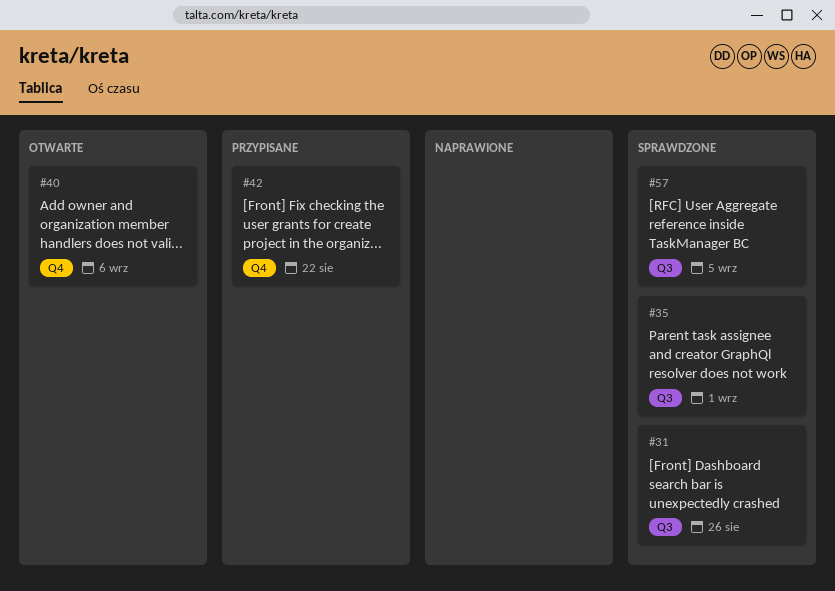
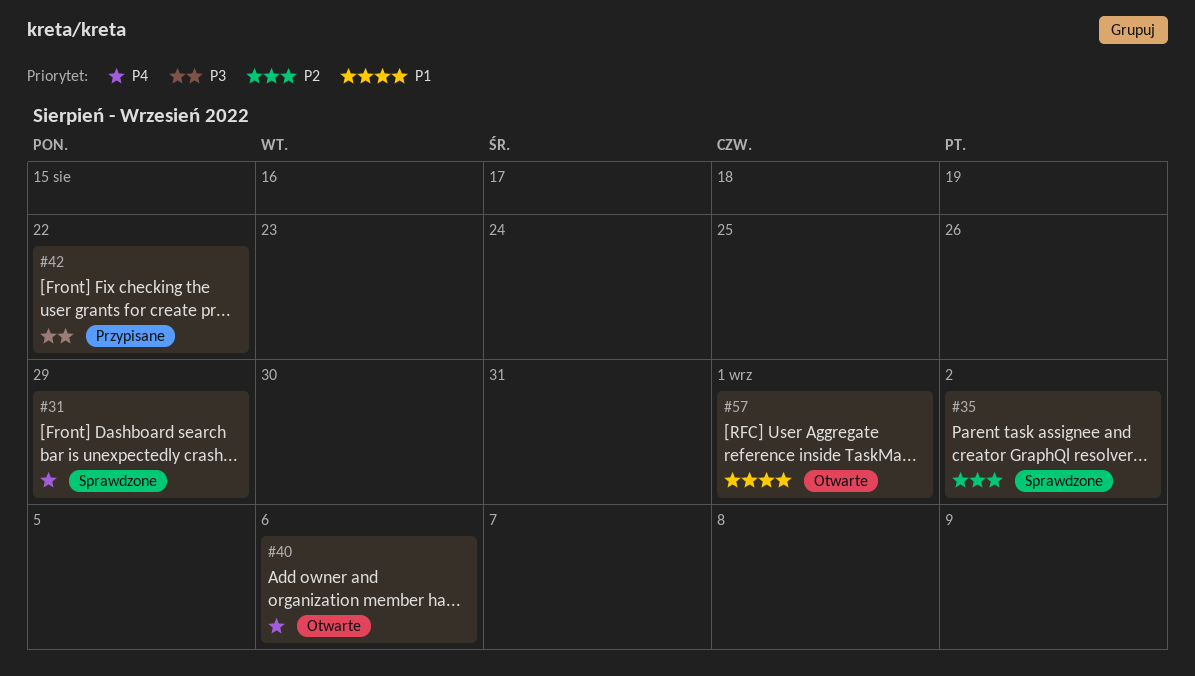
#31, due: Aug 26 -> Aug 29
#35, due: Sep 1 -> Sep 2
#57, status: Sprawdzone -> Otwarte
#57, due: Sep 5 -> Sep 1

